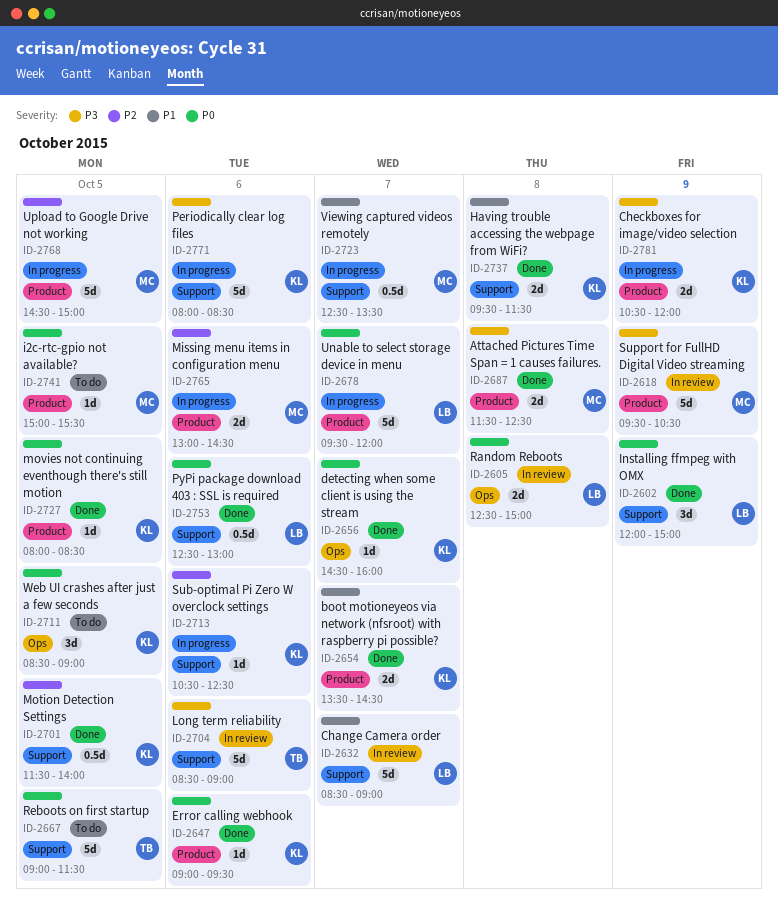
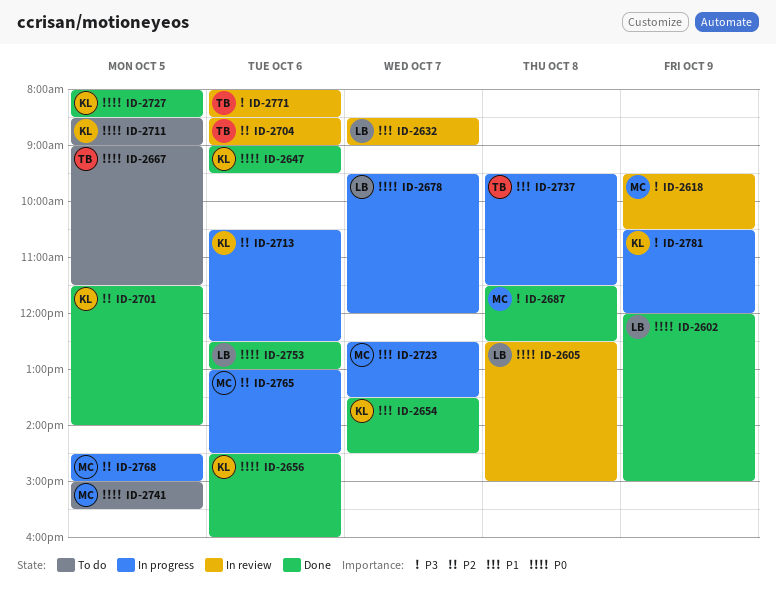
ID-2656, day: Oct 7 -> Oct 6
ID-2704, priority: P3 -> P2
ID-2737, status: Done -> In progress
ID-2737, owner: KL -> TB
ID-2771, status: In progress -> In review
ID-2771, owner: KL -> TB

